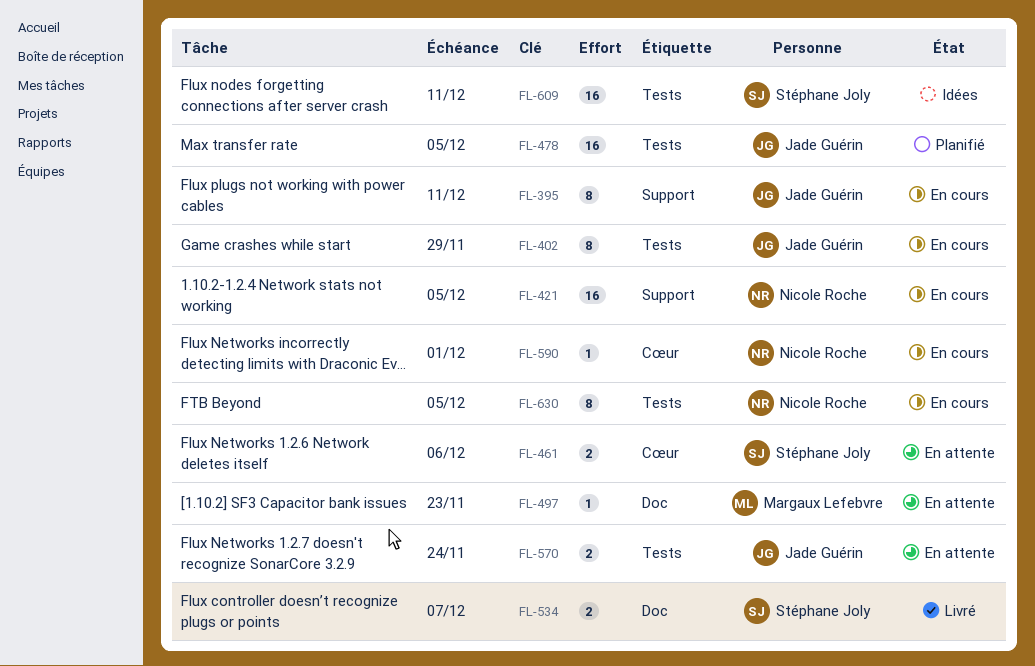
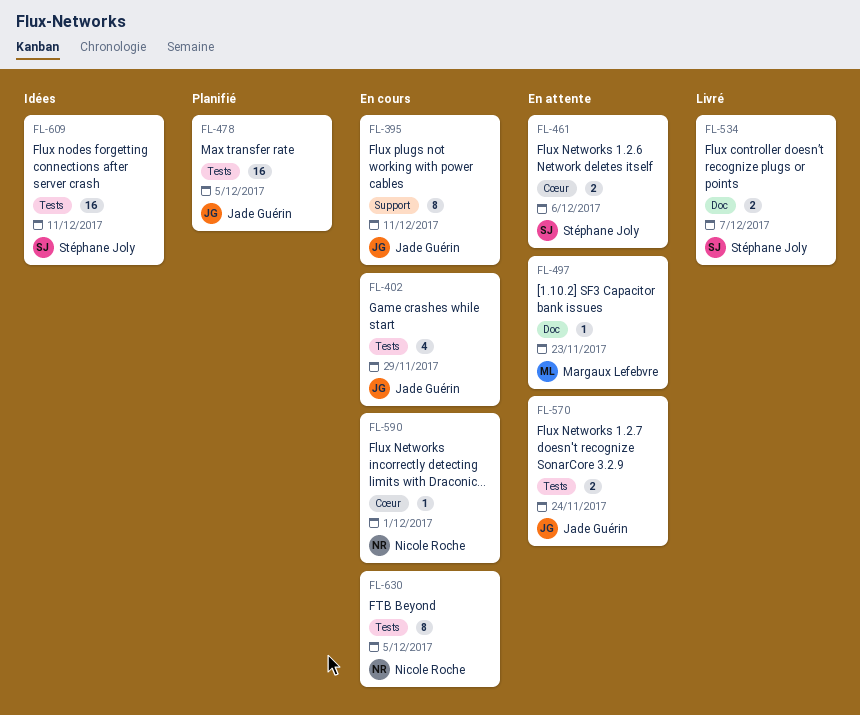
FL-402, estimate: 8 -> 4
FL-421: present -> none

